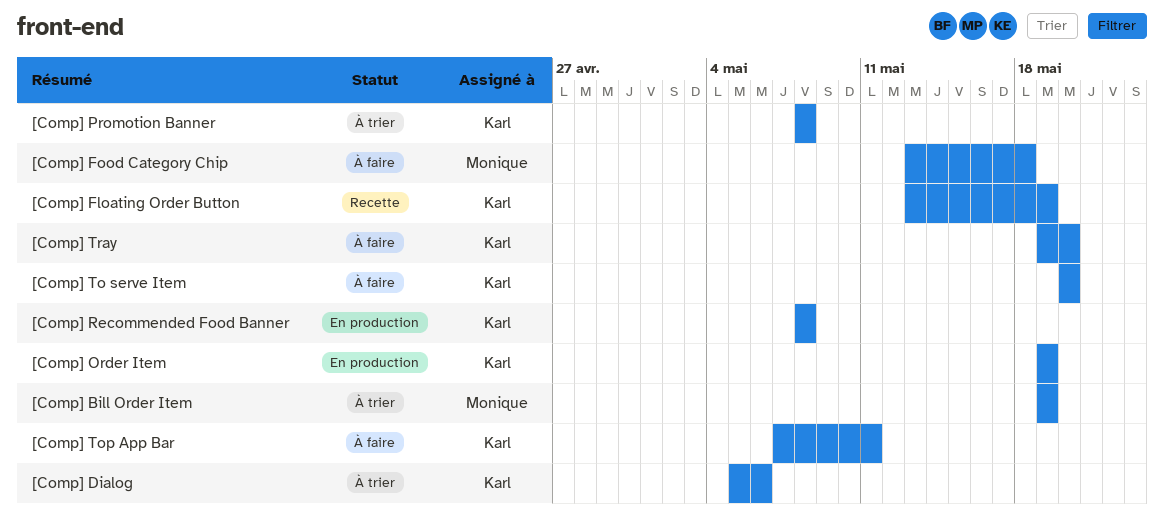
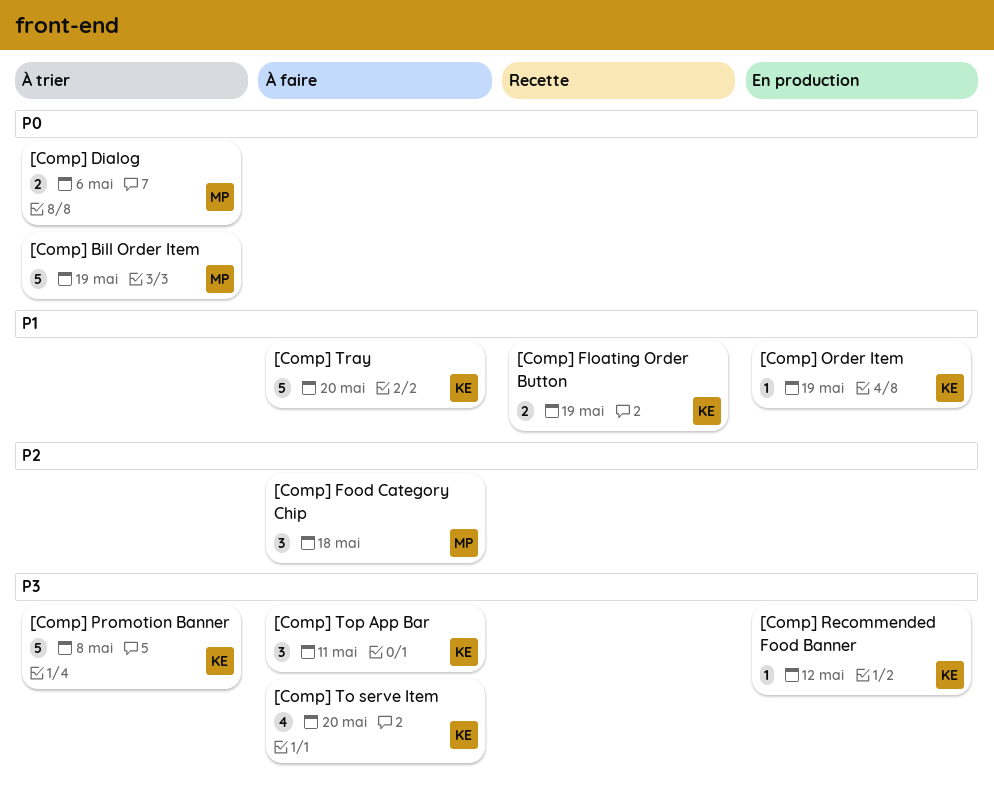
[Comp] Dialog, owner: Karl -> Monique
[Comp] Recommended Food Banner, due: May 8 -> May 12

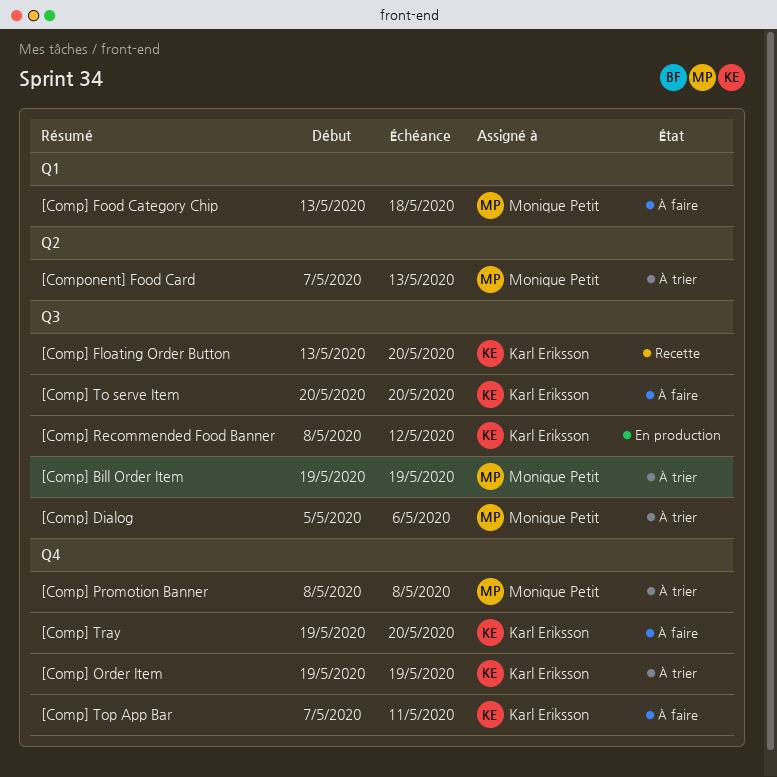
[Comp] Floating Order Button, due: May 19 -> May 20
[Comp] Order Item, status: En production -> À trier
[Comp] Promotion Banner, owner: Karl Eriksson -> Monique Petit
[Component] Food Card: none -> present

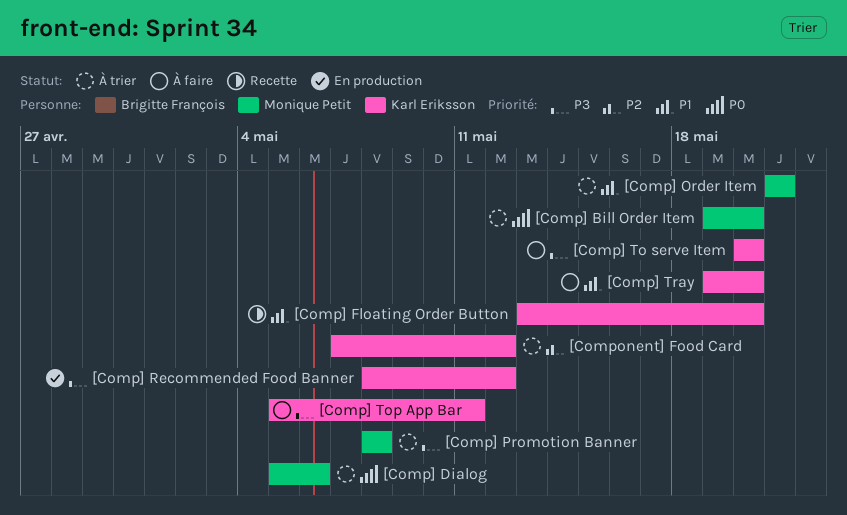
[Comp] Bill Order Item, due: May 19 -> May 20
[Comp] Food Category Chip: present -> none
[Comp] Order Item, owner: Karl Eriksson -> Monique Petit
[Comp] Order Item, start: May 19 -> May 21
[Comp] Order Item, due: May 19 -> May 21
[Comp] Top App Bar, start: May 7 -> May 5
[Component] Food Card, owner: Monique Petit -> Karl Eriksson
[Component] Food Card, due: May 13 -> May 12

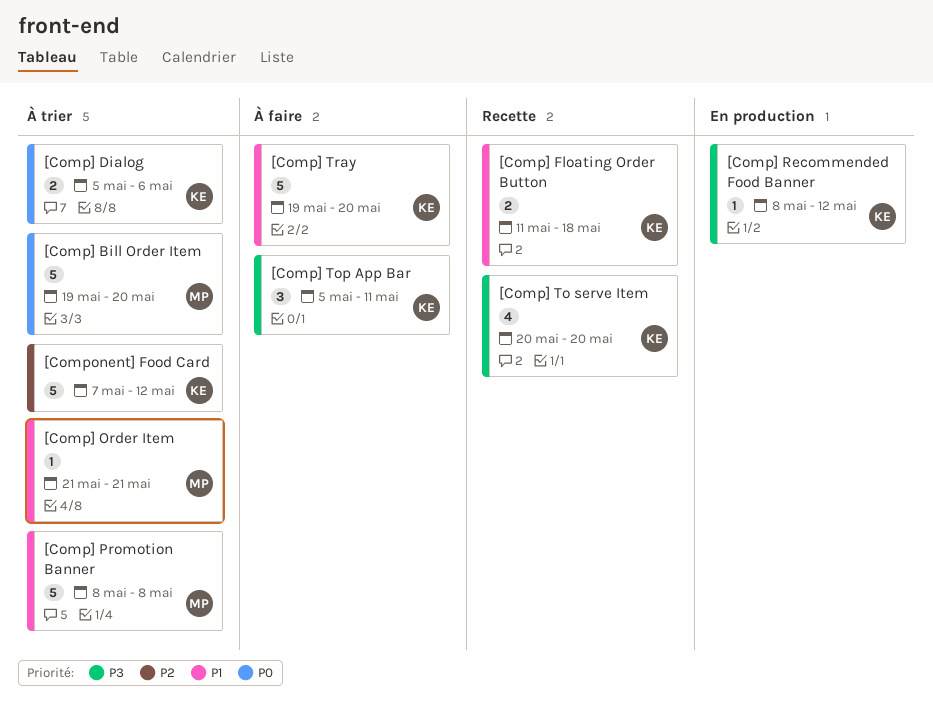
[Comp] Dialog, owner: Monique Petit -> Karl Eriksson
[Comp] Floating Order Button, start: May 13 -> May 11
[Comp] Floating Order Button, due: May 20 -> May 18
[Comp] Promotion Banner, priority: P3 -> P1
[Comp] To serve Item, status: À faire -> Recette

